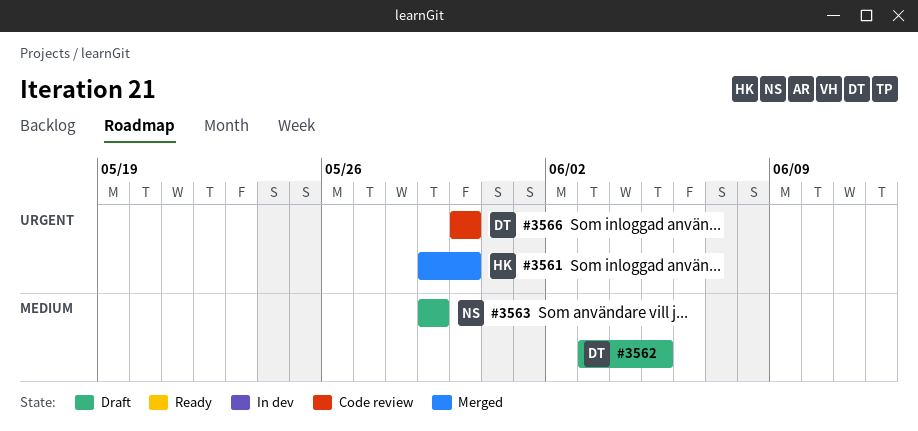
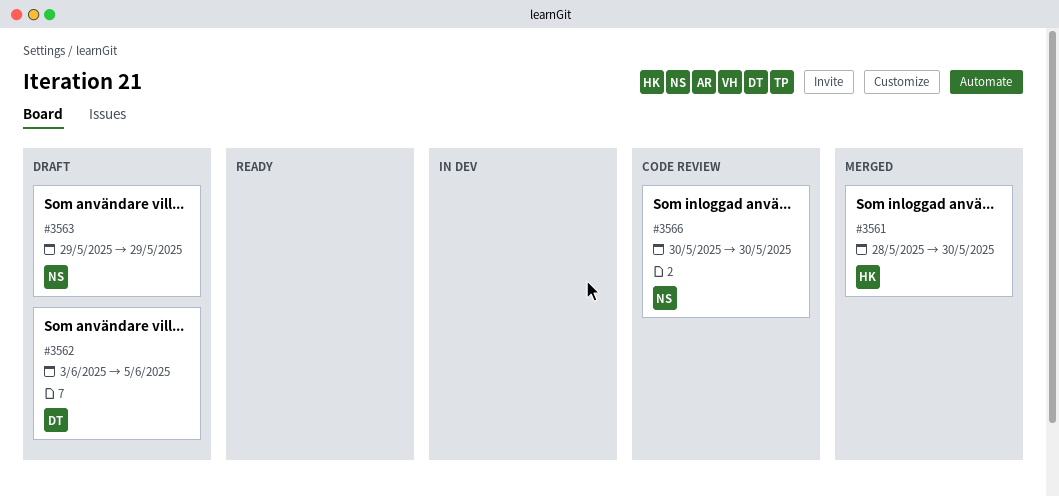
#3561, start: May 29 -> May 28
#3566, owner: DT -> NS

